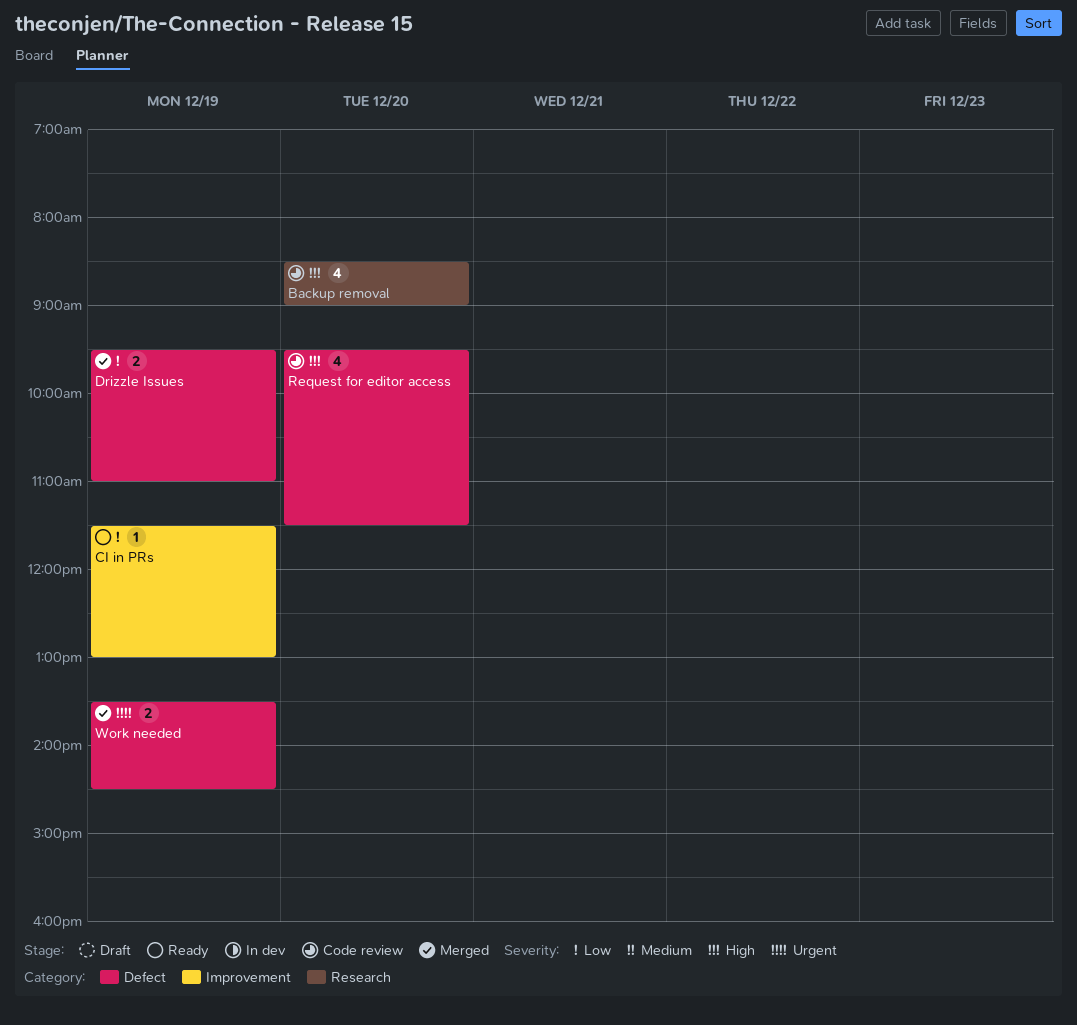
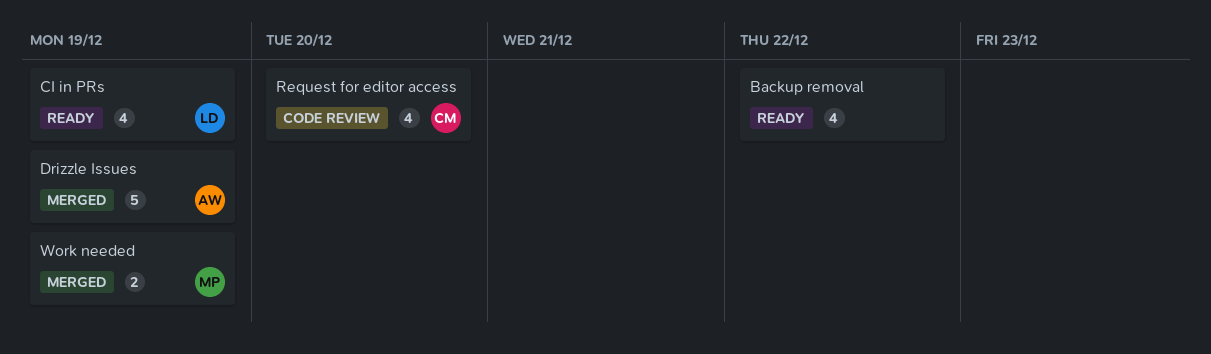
Backup removal, status: Code review -> Ready
Backup removal, day: Dec 20 -> Dec 22
CI in PRs, estimate: 1 -> 4
Drizzle Issues, estimate: 2 -> 5

